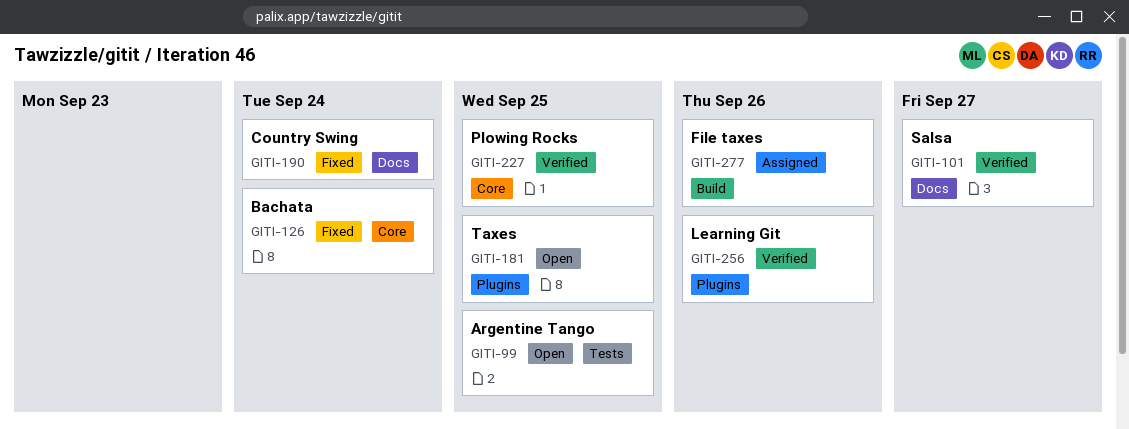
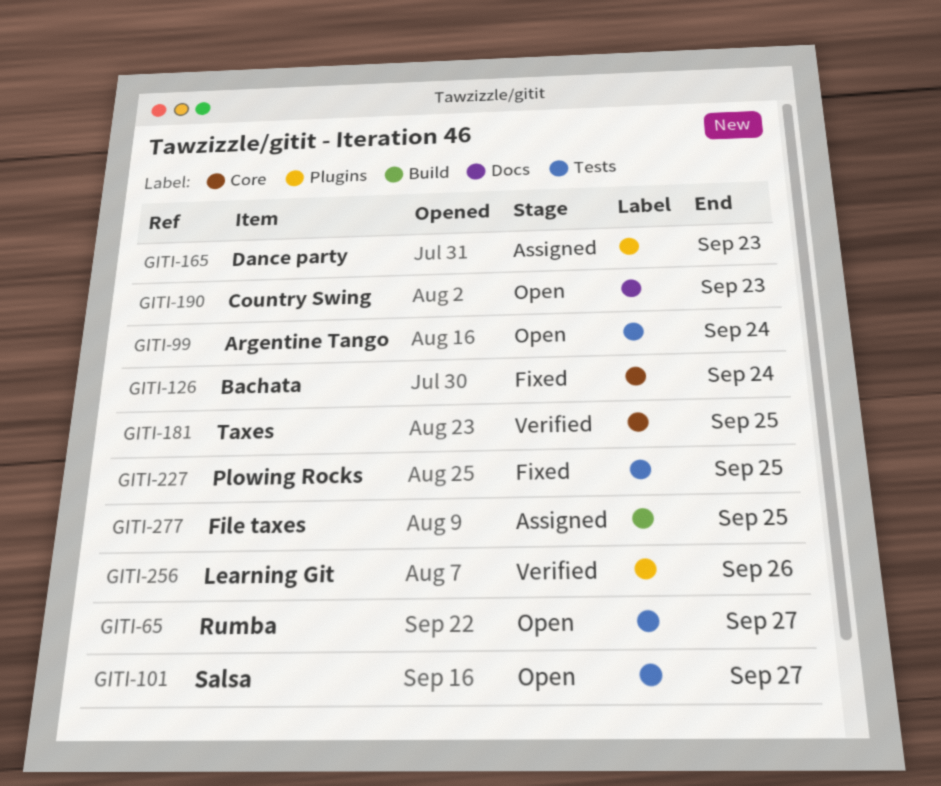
GITI-65: none -> present
GITI-99, due: Sep 25 -> Sep 24
GITI-101, status: Verified -> Open
GITI-101, label: Docs -> Tests
GITI-165: none -> present
GITI-181, status: Open -> Verified
GITI-181, label: Plugins -> Core
GITI-190, status: Fixed -> Open
GITI-190, due: Sep 24 -> Sep 23
GITI-227, status: Verified -> Fixed
GITI-227, label: Core -> Tests
GITI-277, due: Sep 26 -> Sep 25

